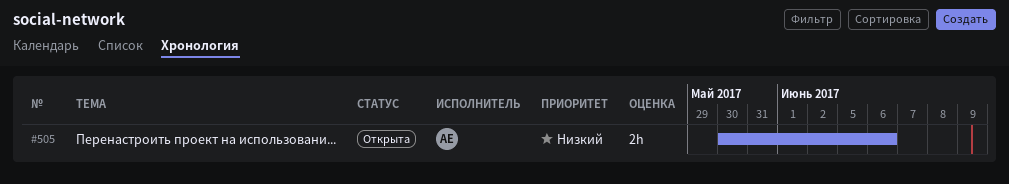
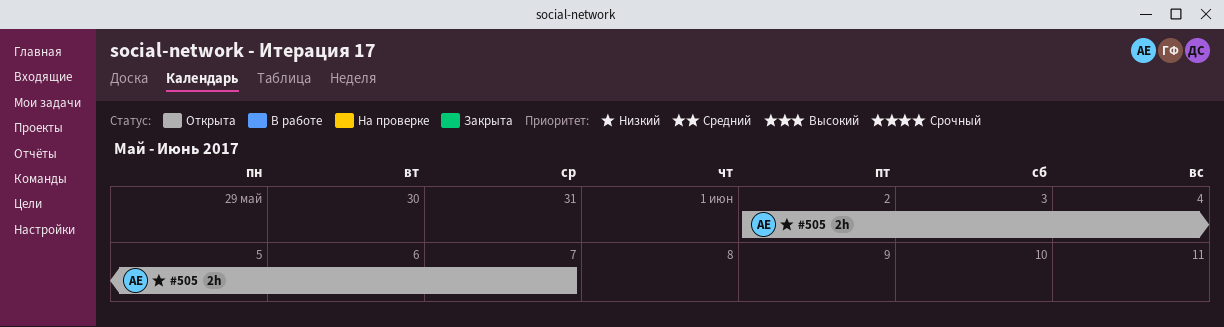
#505, start: May 30 -> Jun 2
#505, due: Jun 6 -> Jun 7

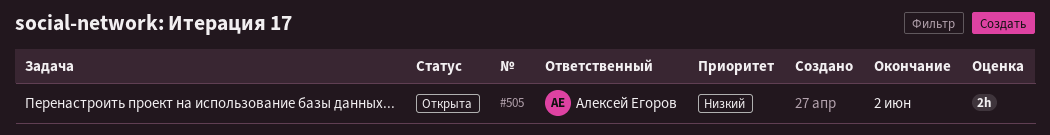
#505, due: Jun 7 -> Jun 2

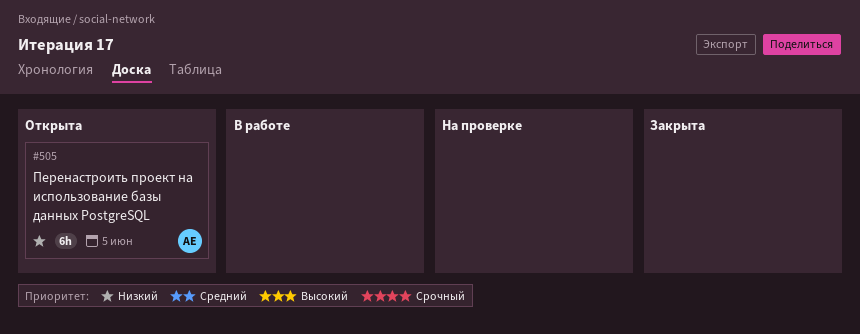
#505, estimate: 2h -> 6h
#505, due: Jun 2 -> Jun 5

